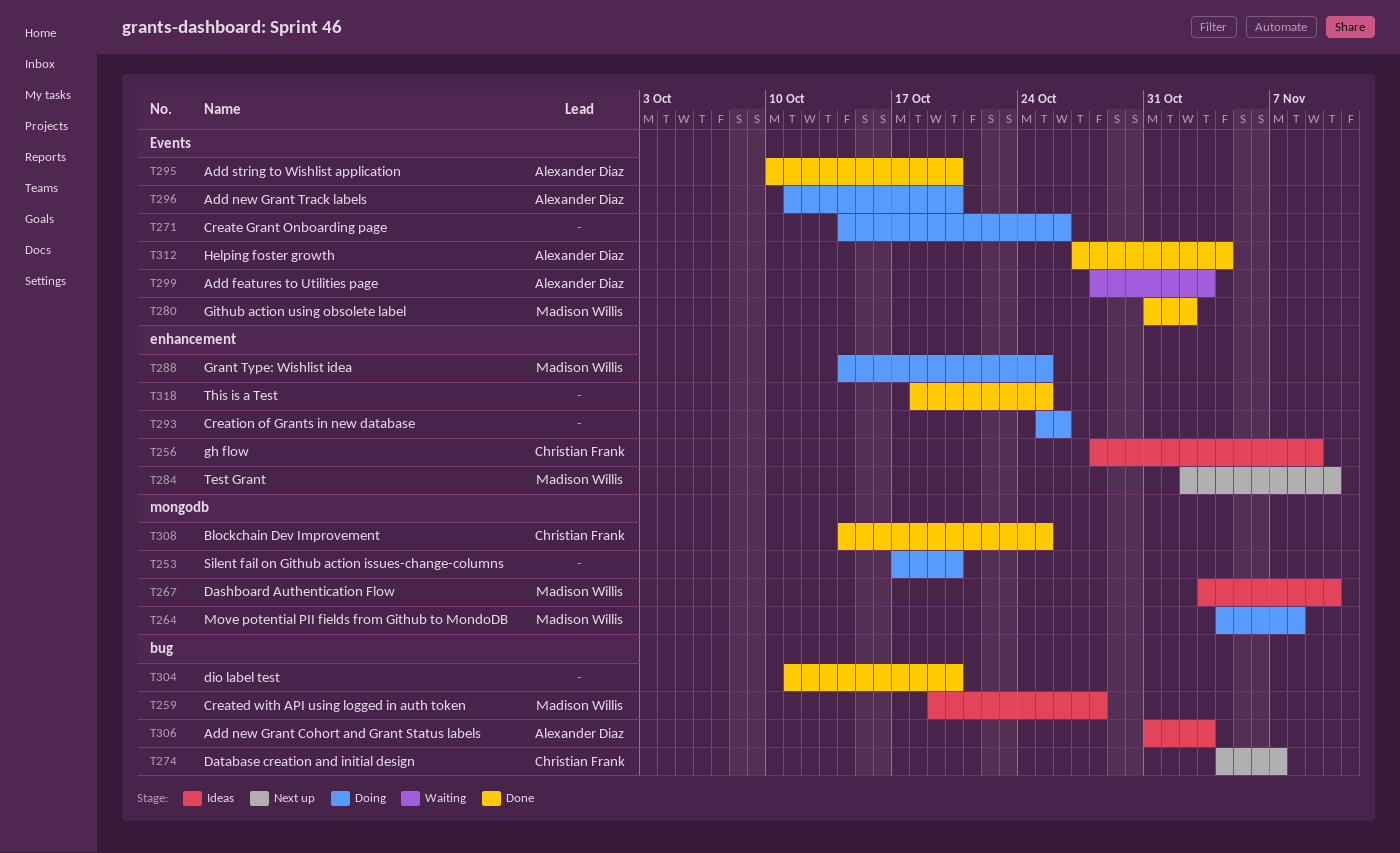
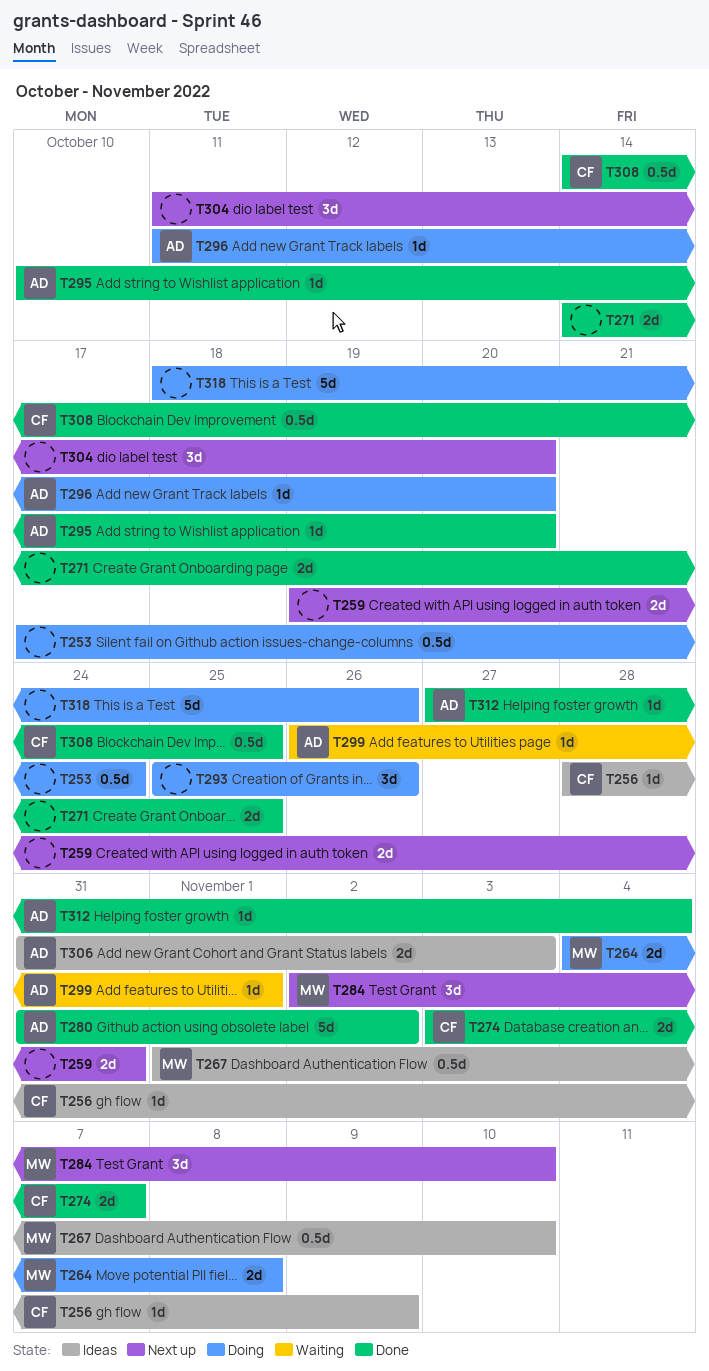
T253, due: Oct 20 -> Oct 24
T259, status: Ideas -> Next up
T259, owner: Madison Willis -> none
T259, due: Oct 28 -> Oct 31
T267, start: Nov 3 -> Nov 1
T271, status: Doing -> Done
T271, due: Oct 26 -> Oct 25
T274, status: Next up -> Done
T274, start: Nov 4 -> Nov 3
T280, owner: Madison Willis -> Alexander Diaz
T288: present -> none
T299, start: Oct 28 -> Oct 26
T299, due: Nov 3 -> Nov 1
T304, status: Done -> Next up
T318, status: Done -> Doing
T318, due: Oct 25 -> Oct 26

